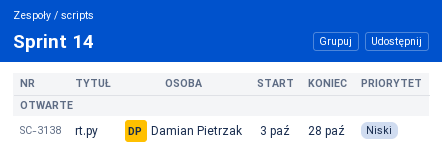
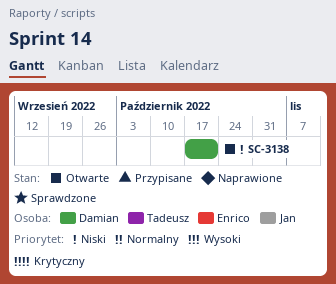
SC-3138, start: Oct 3 -> Oct 17
SC-3138, due: Oct 28 -> Oct 21

